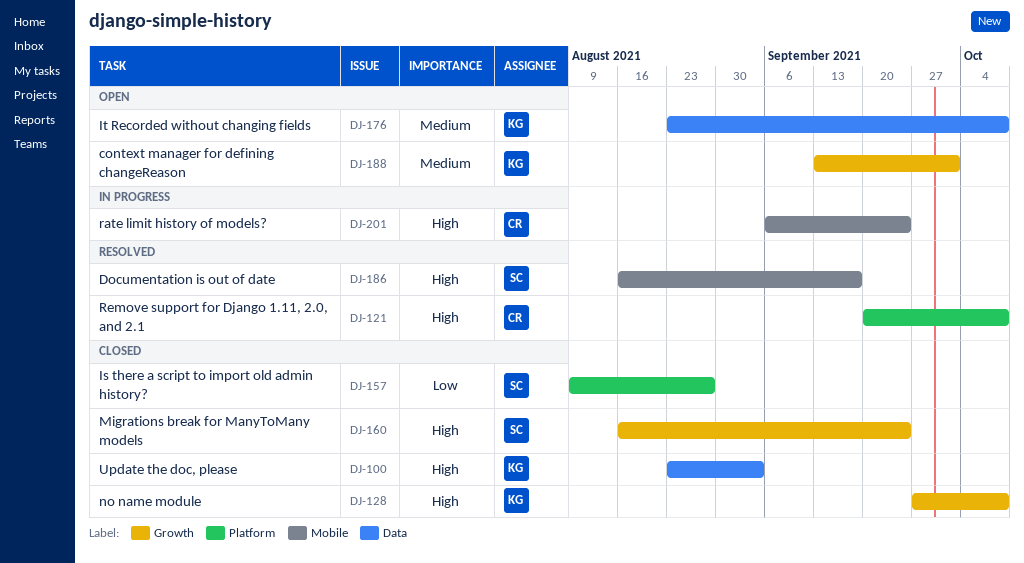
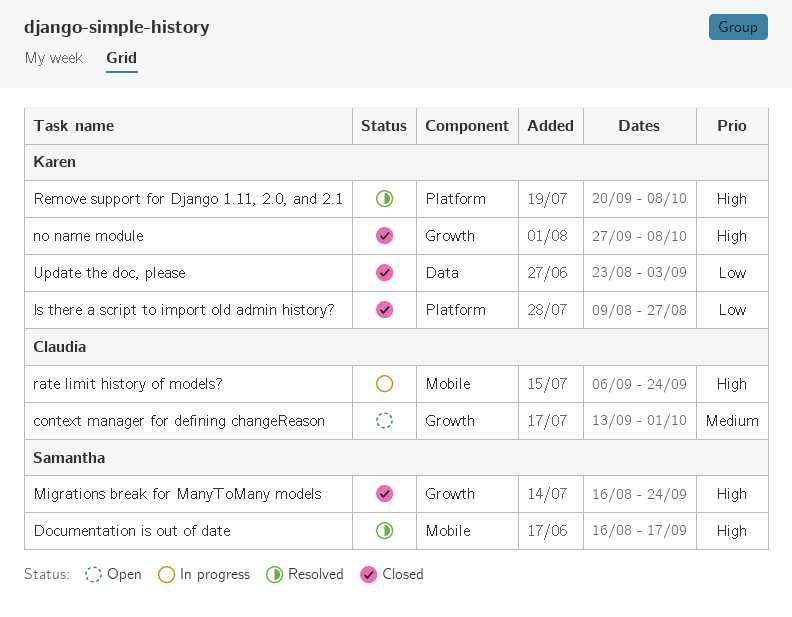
context manager for defining changeReason, owner: Karen -> Claudia
Is there a script to import old admin history?, owner: Samantha -> Karen
It Recorded without changing fields: present -> none
Remove support for Django 1.11, 2.0, and 2.1, owner: Claudia -> Karen
Update the doc, please, priority: High -> Low

